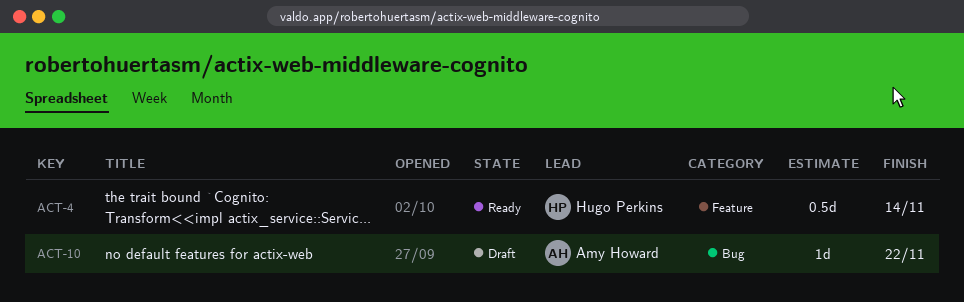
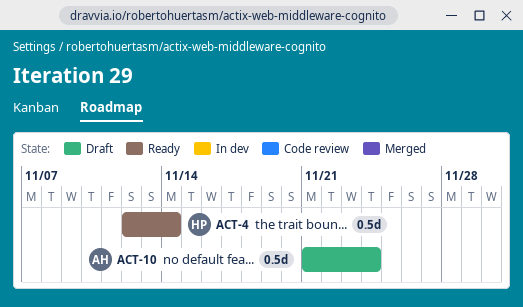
ACT-10, estimate: 1d -> 0.5d
ACT-10, due: Nov 22 -> Nov 24

